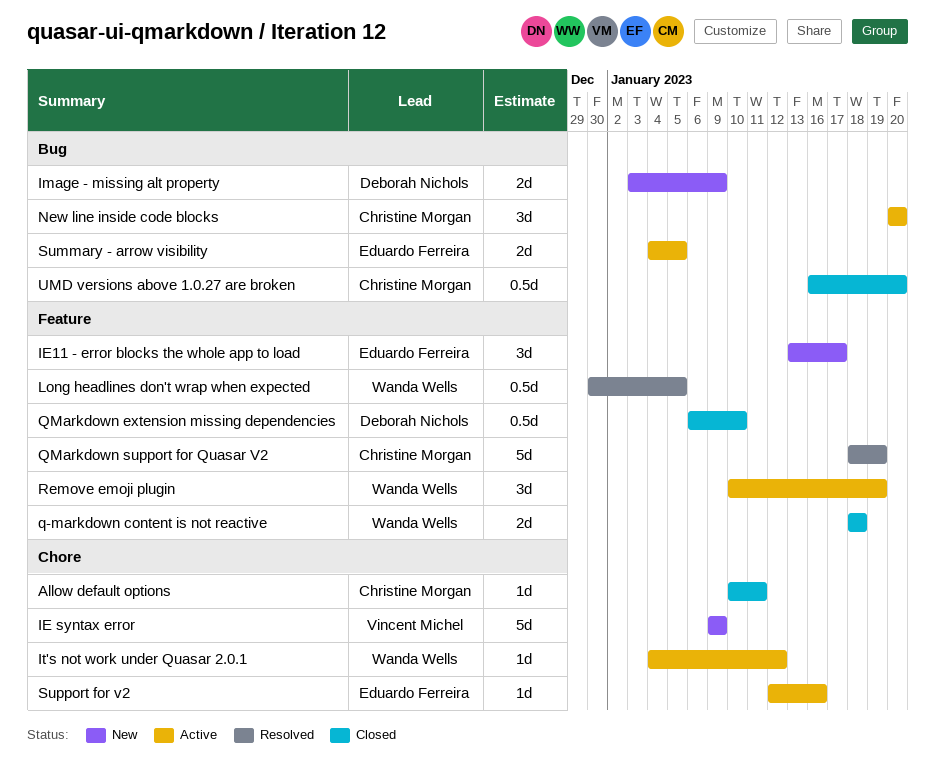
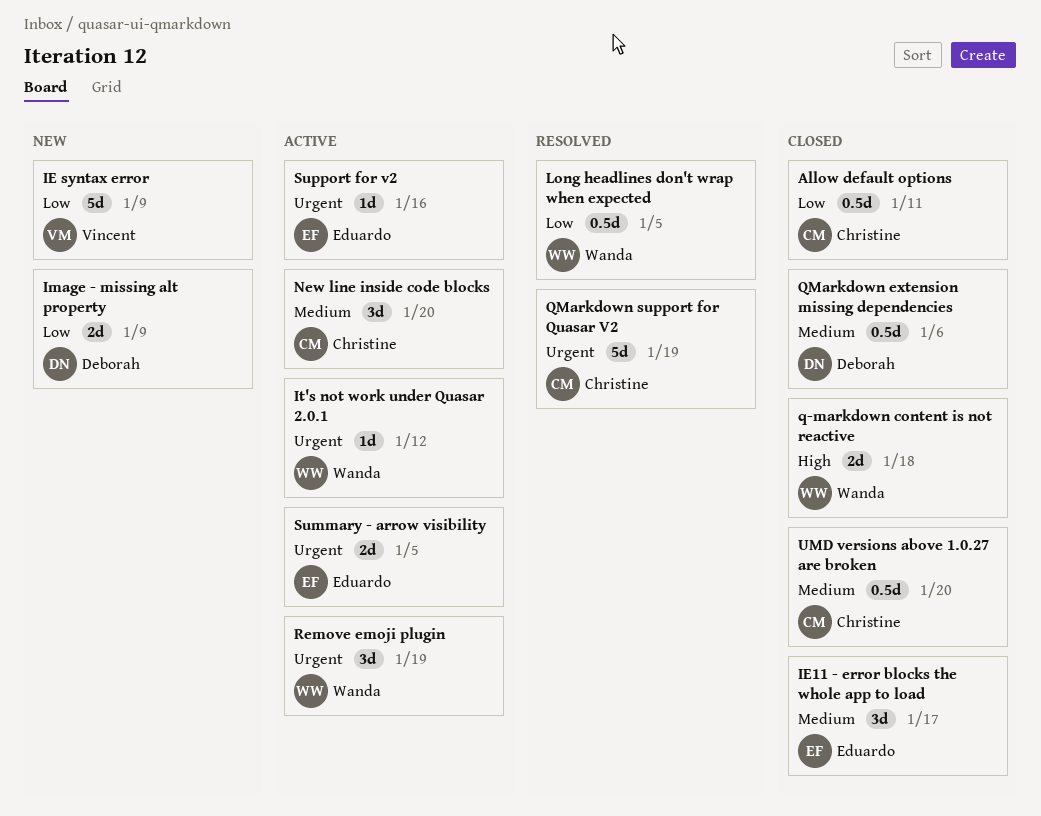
Allow default options, estimate: 1d -> 0.5d
IE11 - error blocks the whole app to load, status: New -> Closed
QMarkdown extension missing dependencies, due: Jan 10 -> Jan 6

